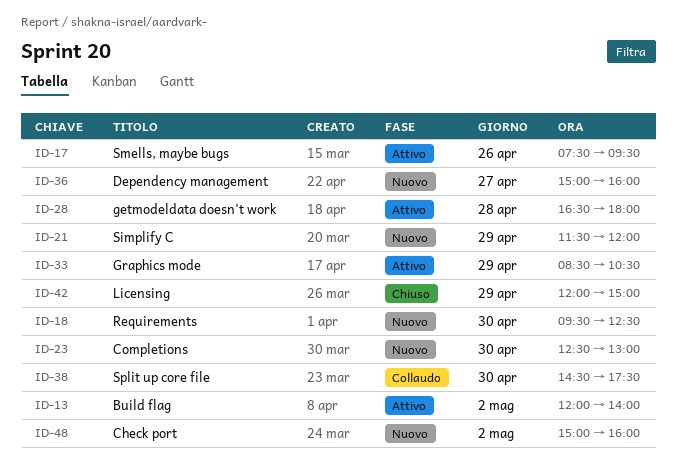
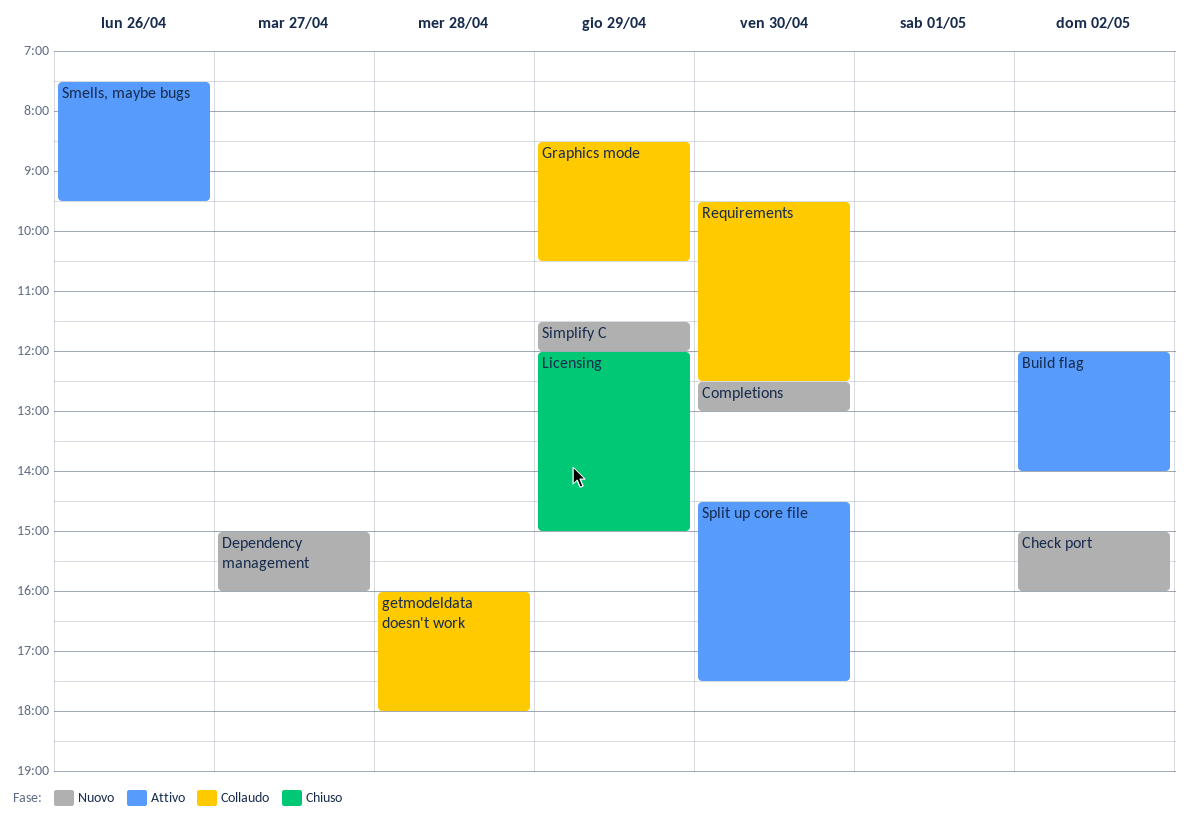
getmodeldata doesn't work, status: Attivo -> Collaudo
getmodeldata doesn't work, begins: 16:30 -> 16:00
Graphics mode, status: Attivo -> Collaudo
Requirements, status: Nuovo -> Collaudo
Split up core file, status: Collaudo -> Attivo

